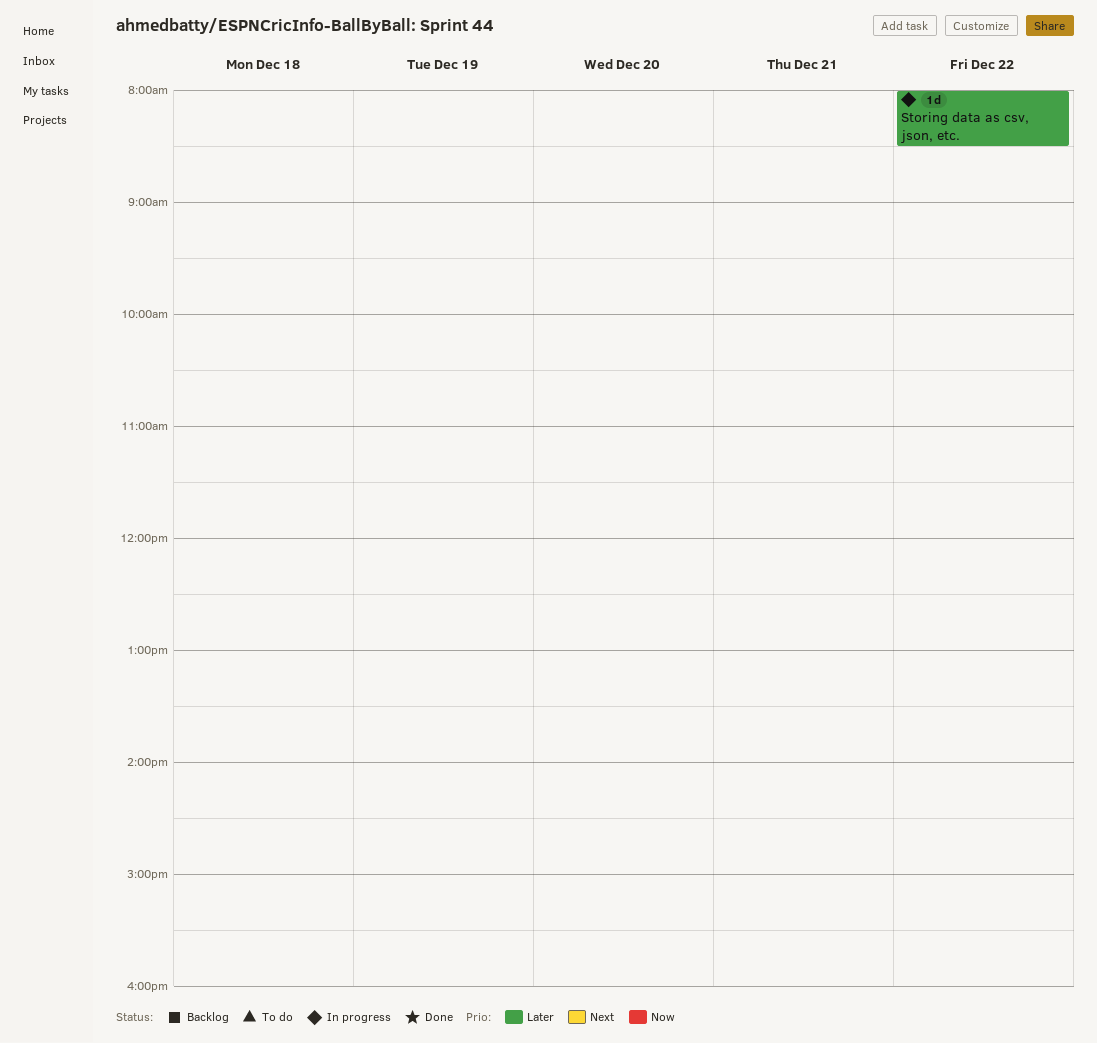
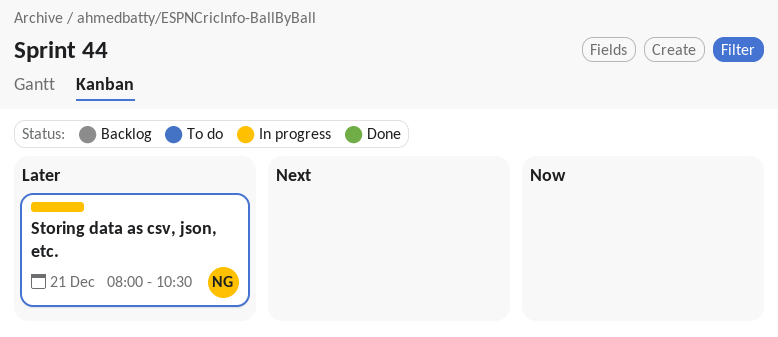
Storing data as csv, json, etc., day: Dec 22 -> Dec 21
Storing data as csv, json, etc., ends: 08:30 -> 10:30

